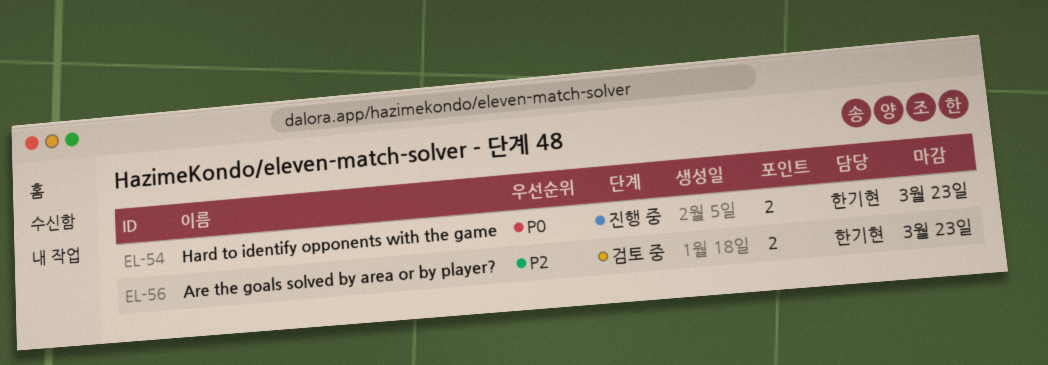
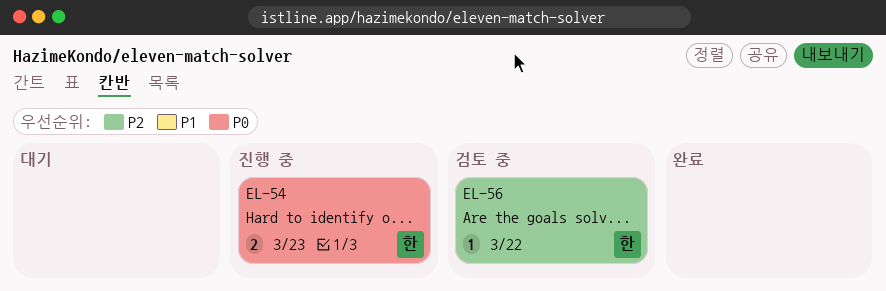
EL-56, estimate: 2 -> 1
EL-56, due: Mar 23 -> Mar 22

